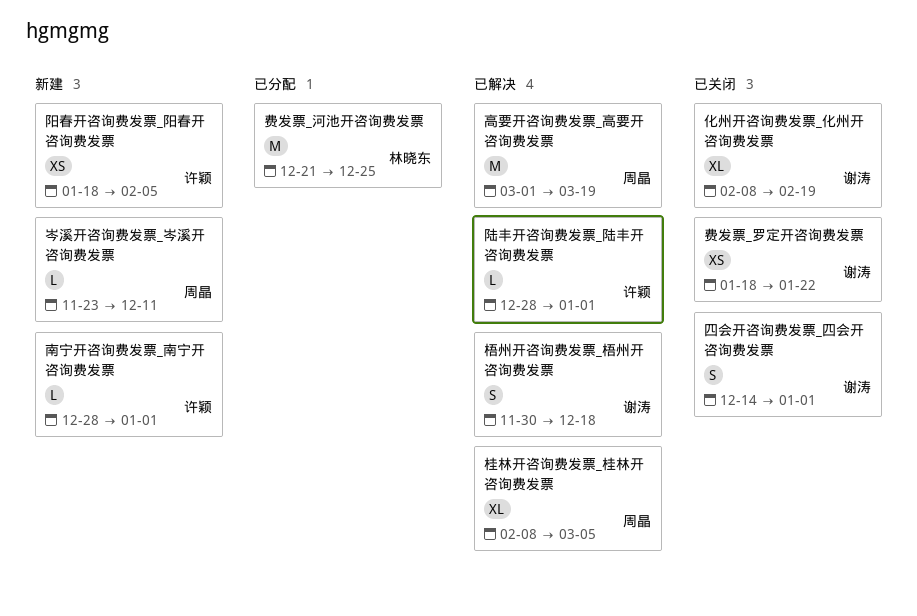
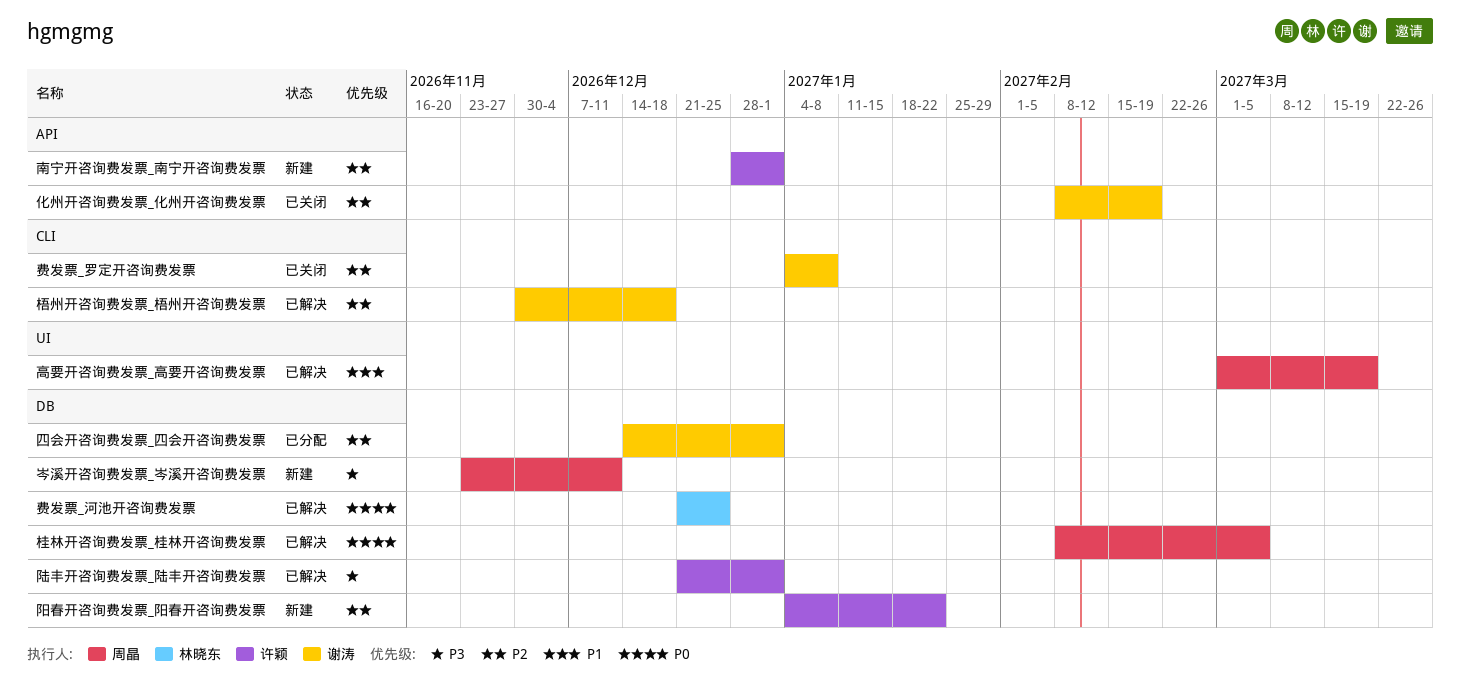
四会开咨询费发票_四会开咨询费发票, status: 已关闭 -> 已分配
费发票_河池开咨询费发票, status: 已分配 -> 已解决
费发票_罗定开咨询费发票, start: Jan 18 -> Jan 4
费发票_罗定开咨询费发票, due: Jan 22 -> Jan 8
阳春开咨询费发票_阳春开咨询费发票, start: Jan 18 -> Jan 4
阳春开咨询费发票_阳春开咨询费发票, due: Feb 5 -> Jan 22
陆丰开咨询费发票_陆丰开咨询费发票, start: Dec 28 -> Dec 21

